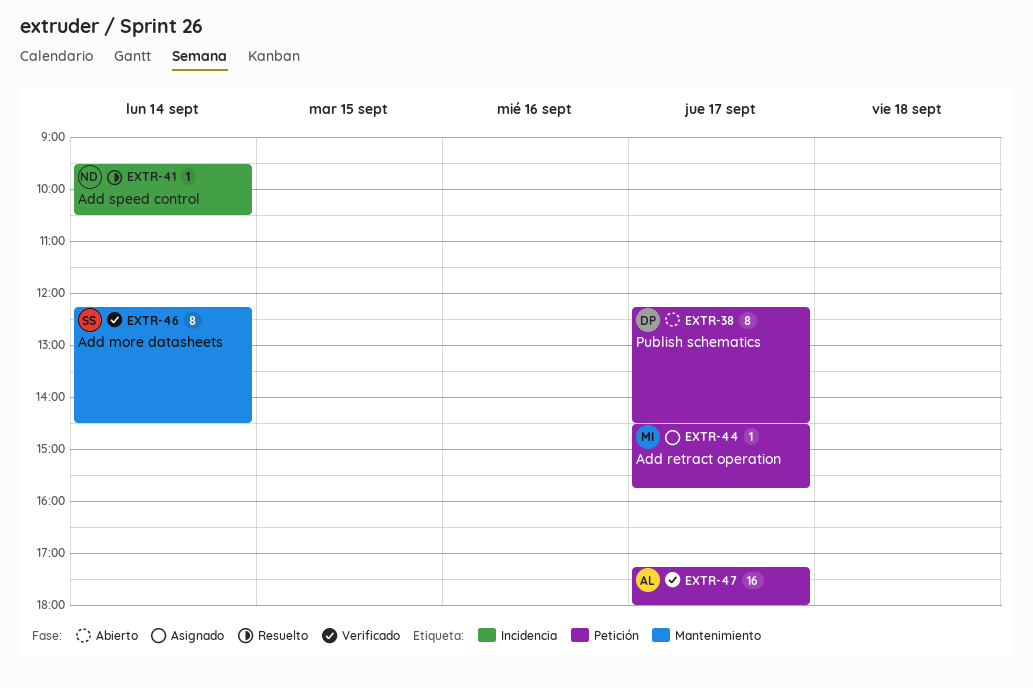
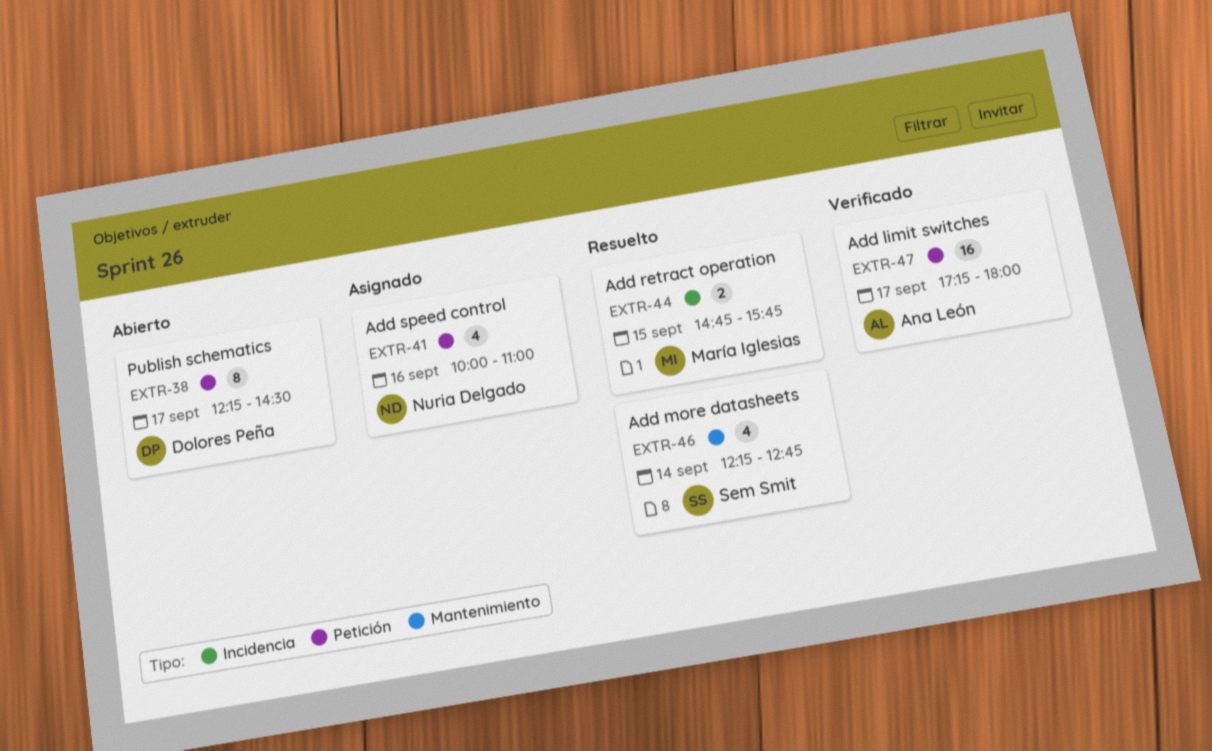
EXTR-41, status: Resuelto -> Asignado
EXTR-41, label: Incidencia -> Petición
EXTR-41, estimate: 1 -> 4
EXTR-41, day: Sep 14 -> Sep 16
EXTR-41, begins: 09:30 -> 10:00
EXTR-41, ends: 10:30 -> 11:00
EXTR-44, status: Asignado -> Resuelto
EXTR-44, label: Petición -> Incidencia
EXTR-44, estimate: 1 -> 2
EXTR-44, day: Sep 17 -> Sep 15
EXTR-44, begins: 14:30 -> 14:45
EXTR-46, status: Verificado -> Resuelto
EXTR-46, estimate: 8 -> 4
EXTR-46, ends: 14:30 -> 12:45

